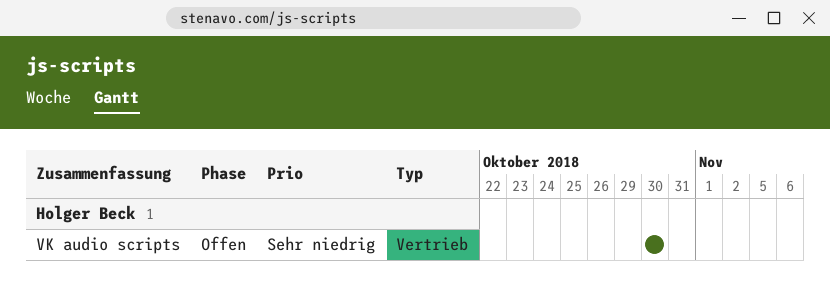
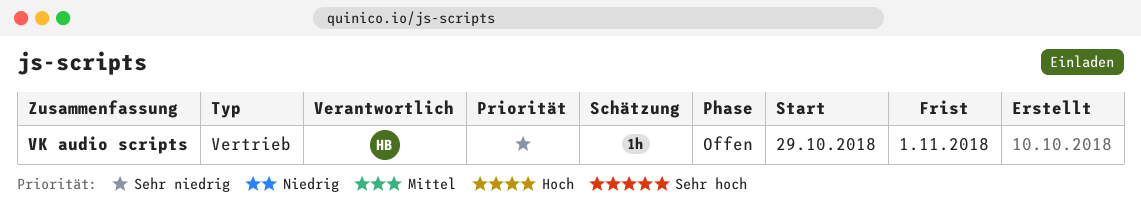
VK audio scripts, start: Oct 30 -> Oct 29
VK audio scripts, due: Oct 30 -> Nov 1

